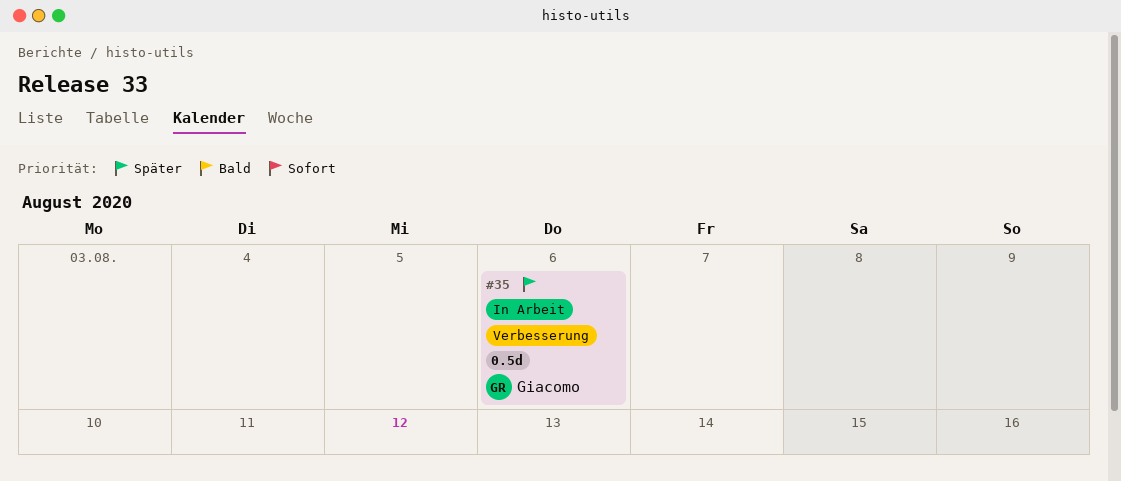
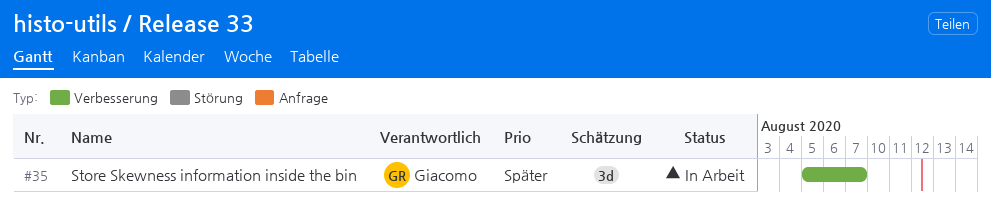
#35, estimate: 0.5d -> 3d
#35, due: Aug 6 -> Aug 7

